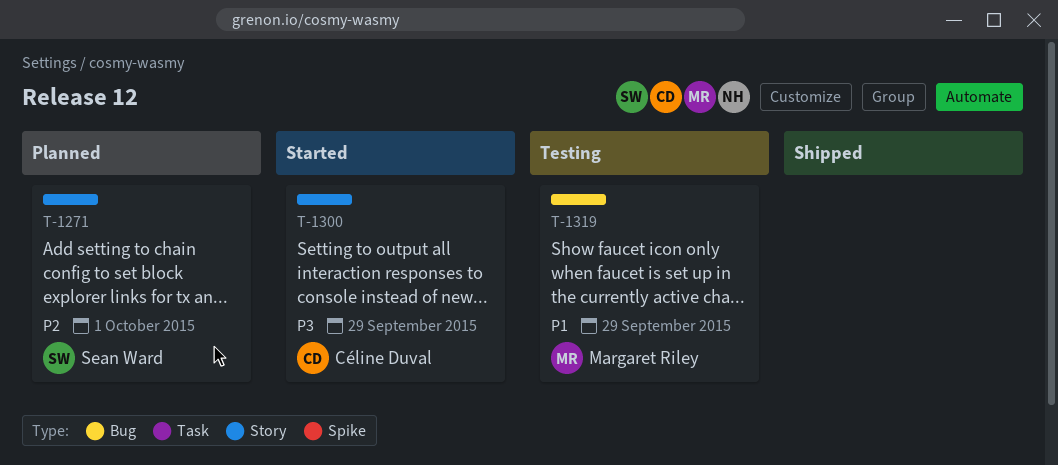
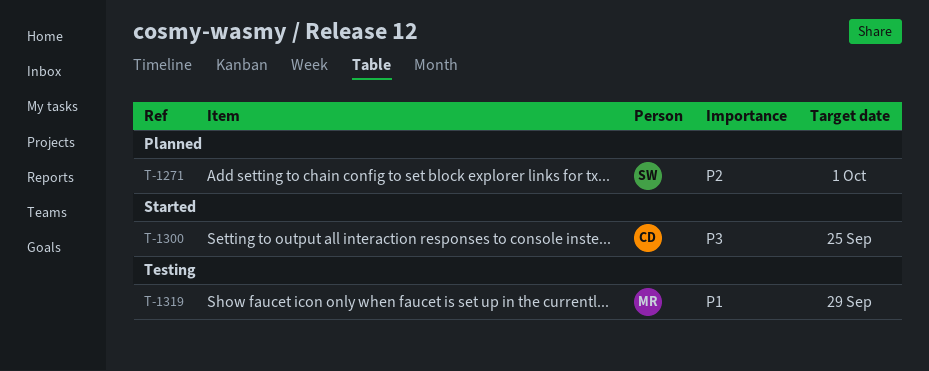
T-1300, due: Sep 29 -> Sep 25

